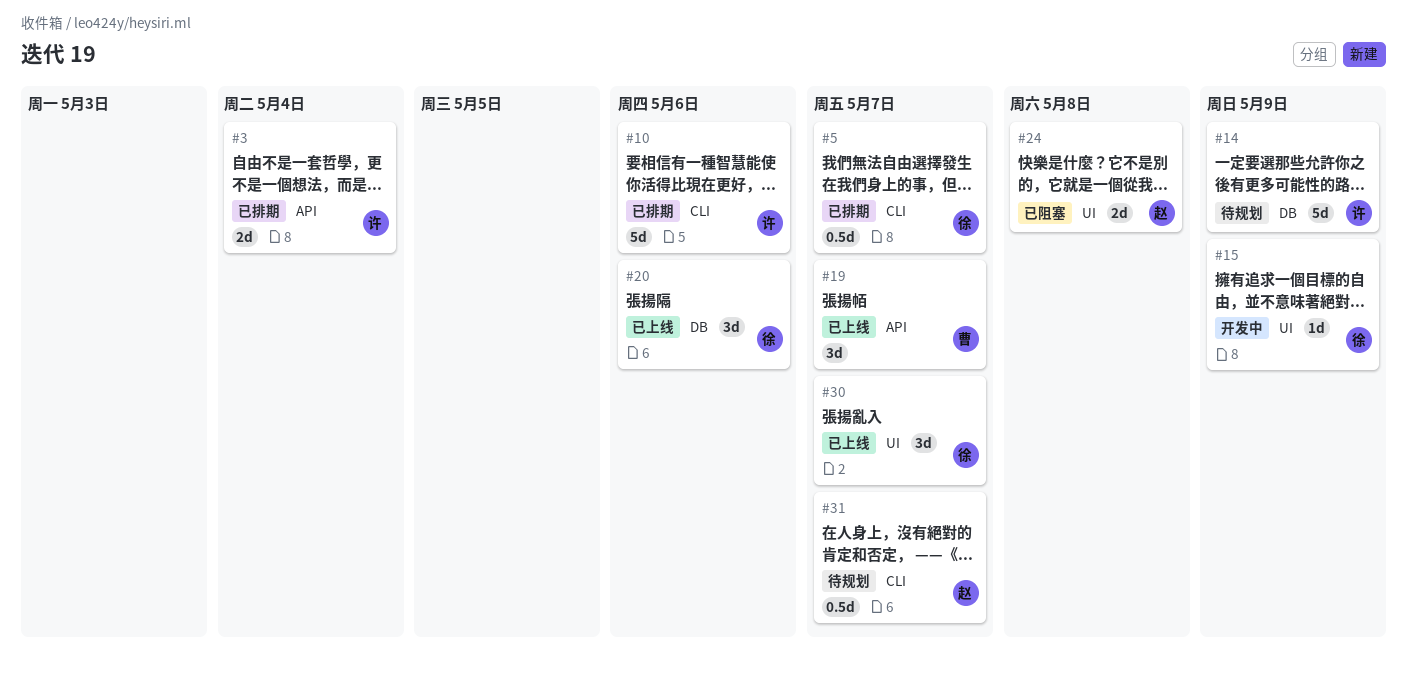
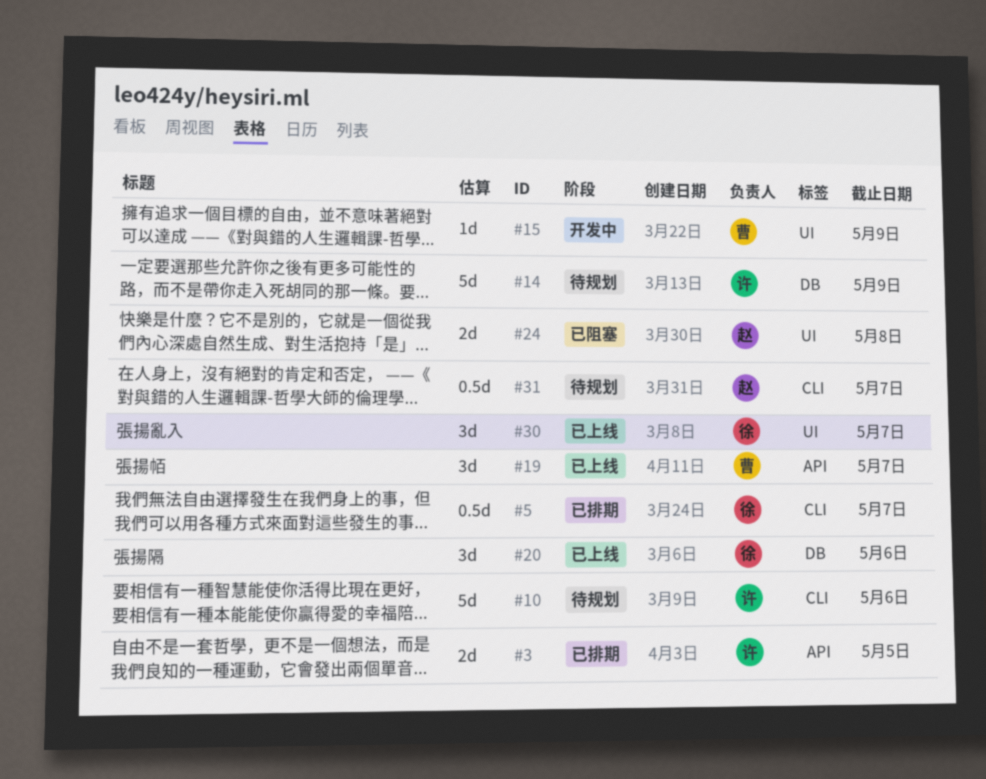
#3, due: May 4 -> May 5
#10, status: 已排期 -> 待规划
#15, owner: 徐 -> 曹

